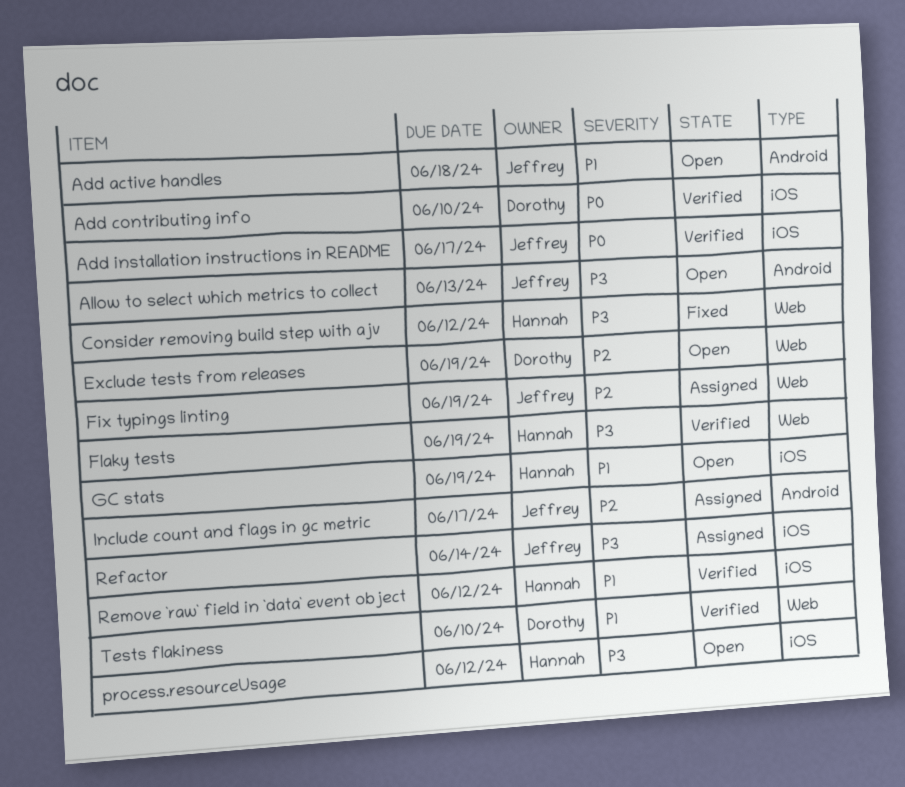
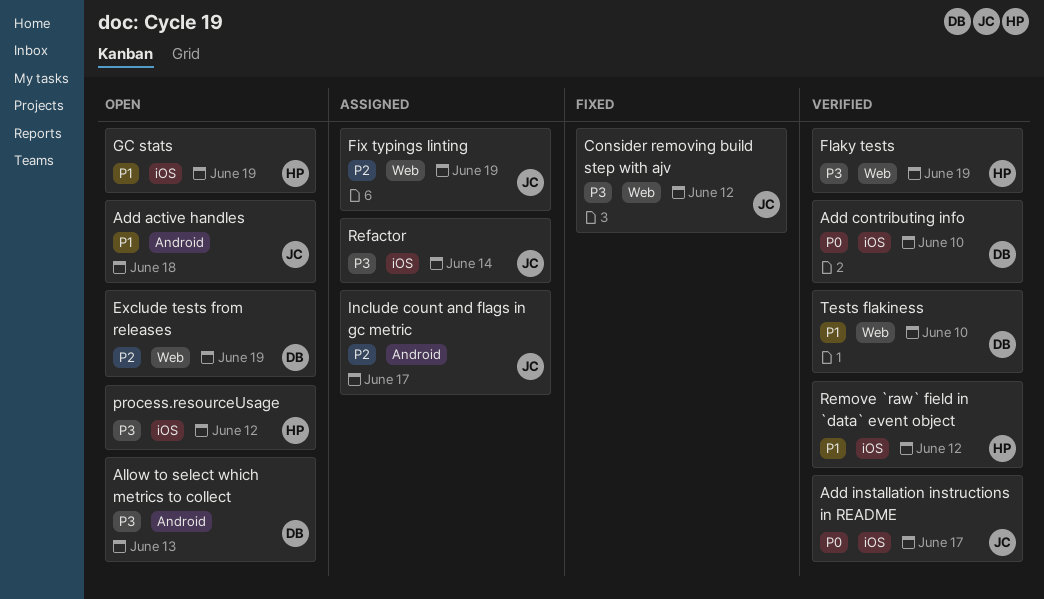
Allow to select which metrics to collect, owner: Jeffrey -> Dorothy
Consider removing build step with ajv, owner: Hannah -> Jeffrey

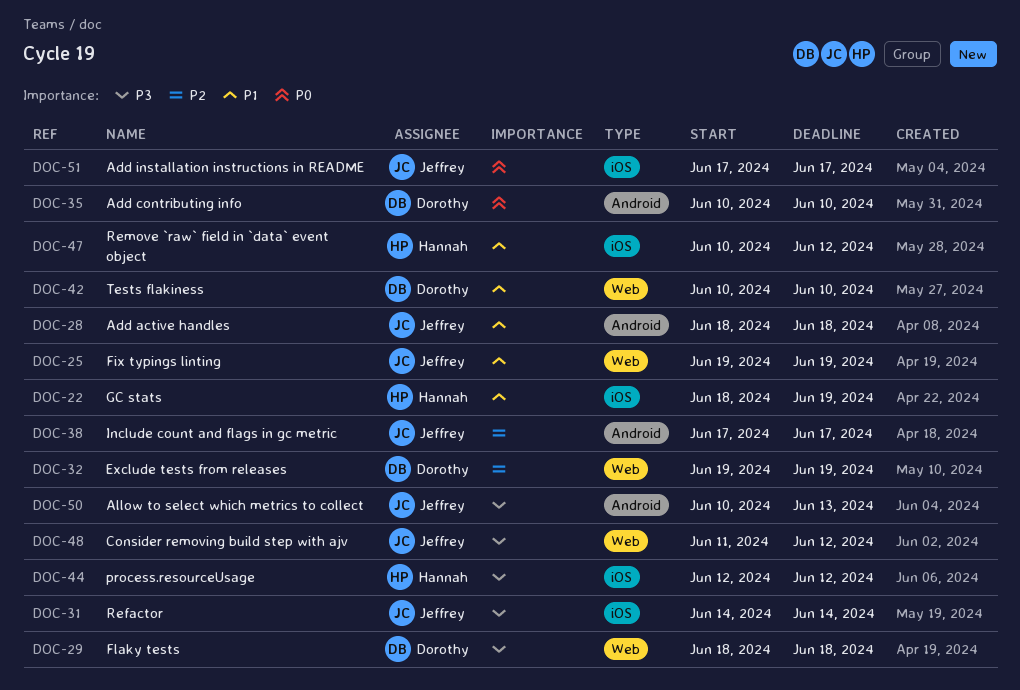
Add contributing info, label: iOS -> Android
Allow to select which metrics to collect, owner: Dorothy -> Jeffrey
Fix typings linting, priority: P2 -> P1
Flaky tests, owner: Hannah -> Dorothy
Flaky tests, due: Jun 19 -> Jun 18

